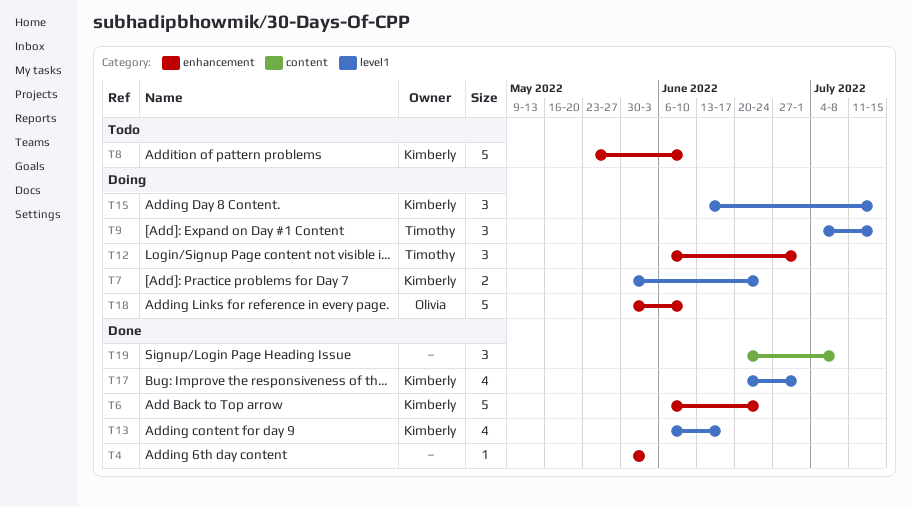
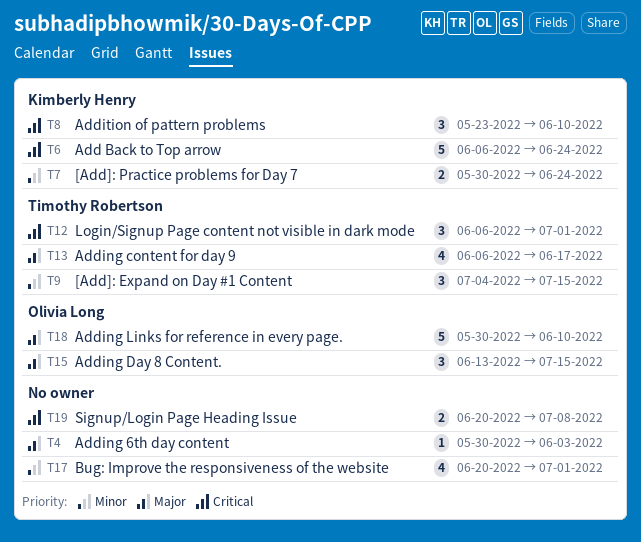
T8, estimate: 5 -> 3
T13, owner: Kimberly Henry -> Timothy Robertson
T15, owner: Kimberly Henry -> Olivia Long
T17, owner: Kimberly Henry -> none
T19, estimate: 3 -> 2

